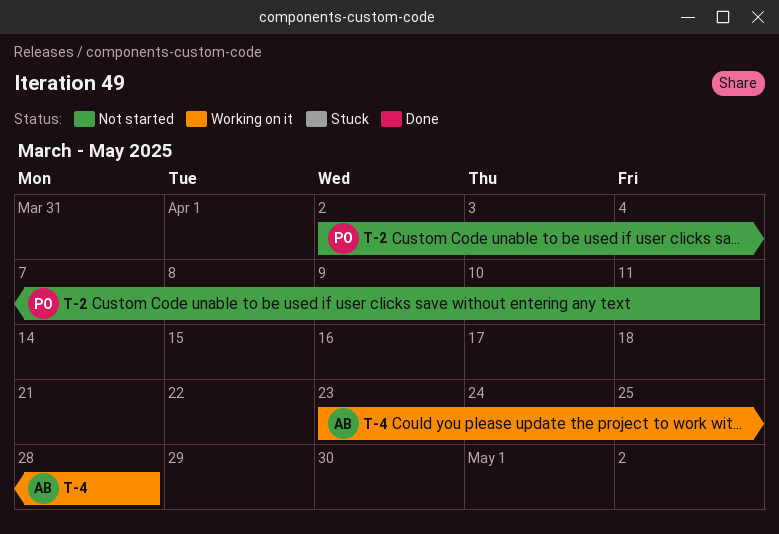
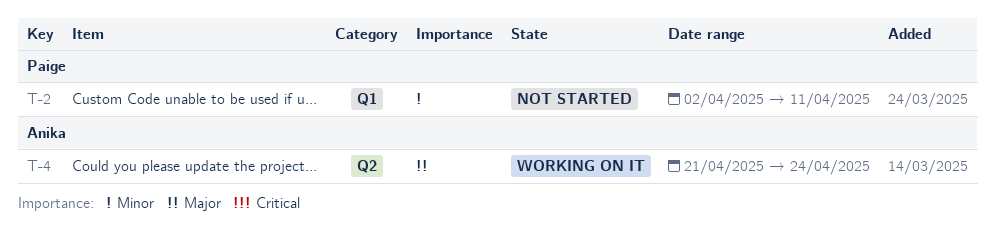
T-4, start: Apr 23 -> Apr 21
T-4, due: Apr 28 -> Apr 24

